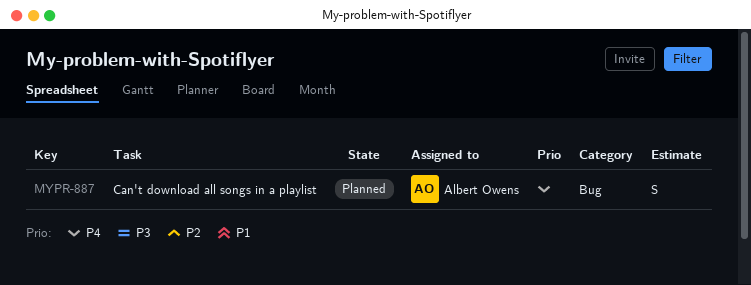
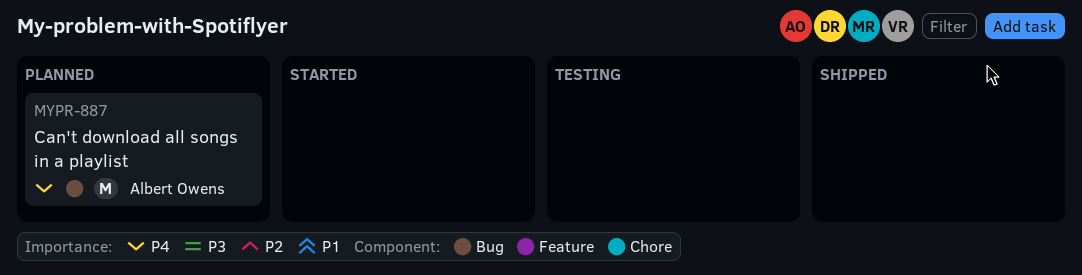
MYPR-887, estimate: S -> M

